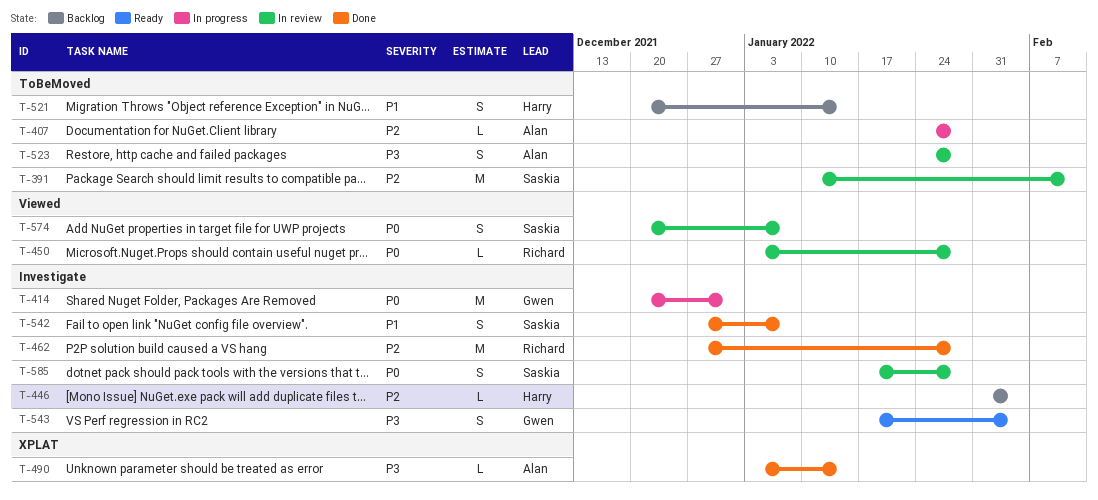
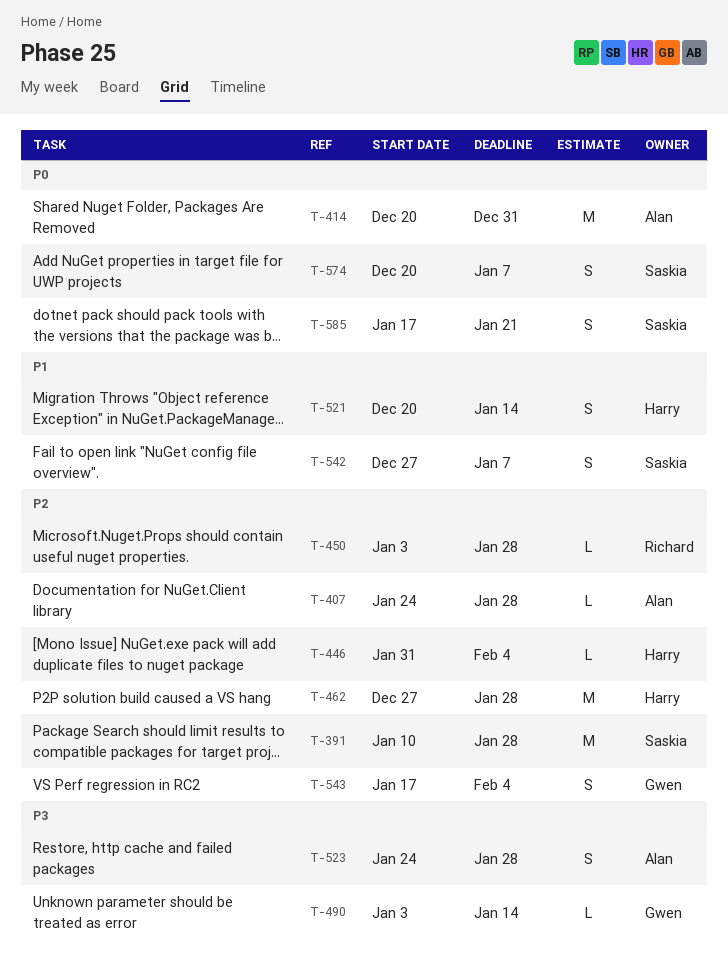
T-391, due: Feb 11 -> Jan 28
T-414, owner: Gwen -> Alan
T-450, priority: P0 -> P2
T-462, owner: Richard -> Harry
T-490, owner: Alan -> Gwen
T-543, priority: P3 -> P2
T-585, due: Jan 28 -> Jan 21

